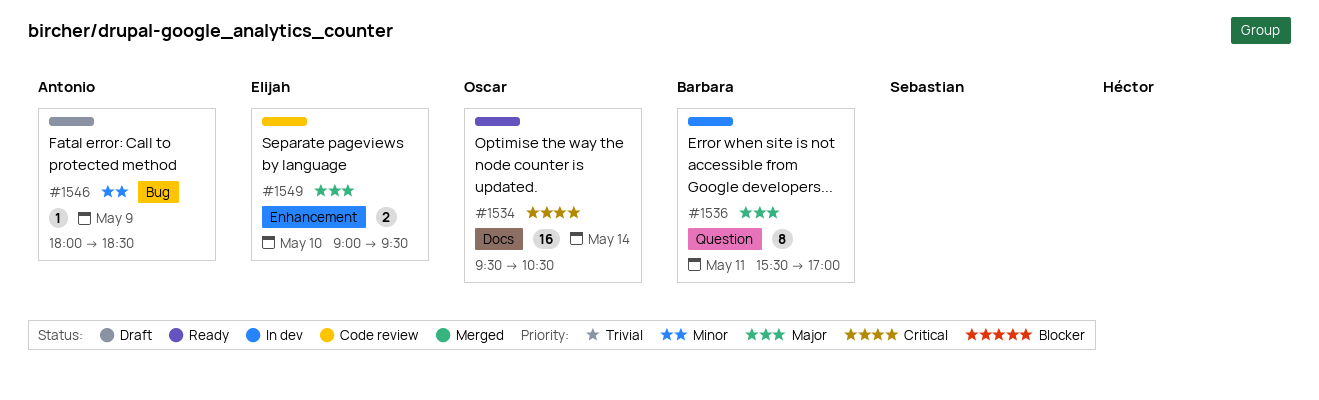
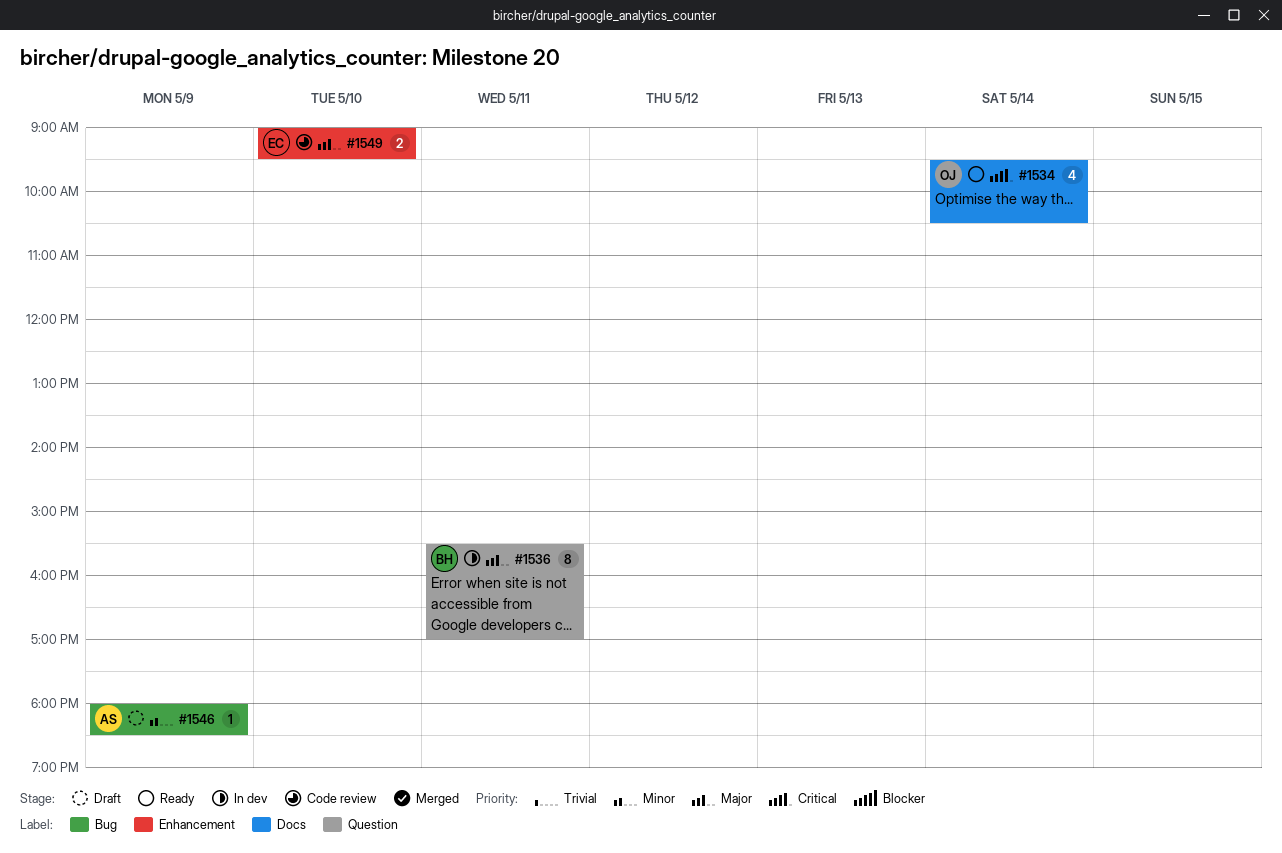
#1534, estimate: 16 -> 4

